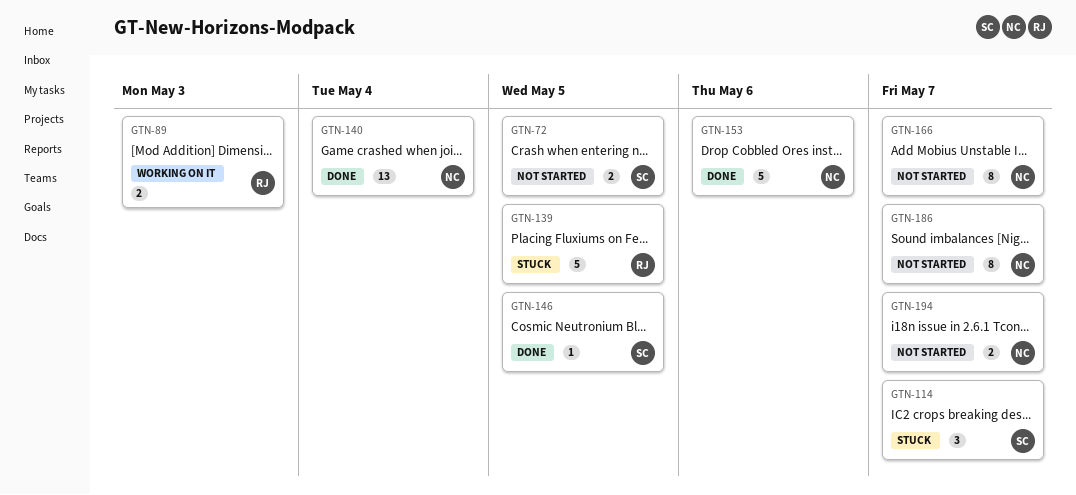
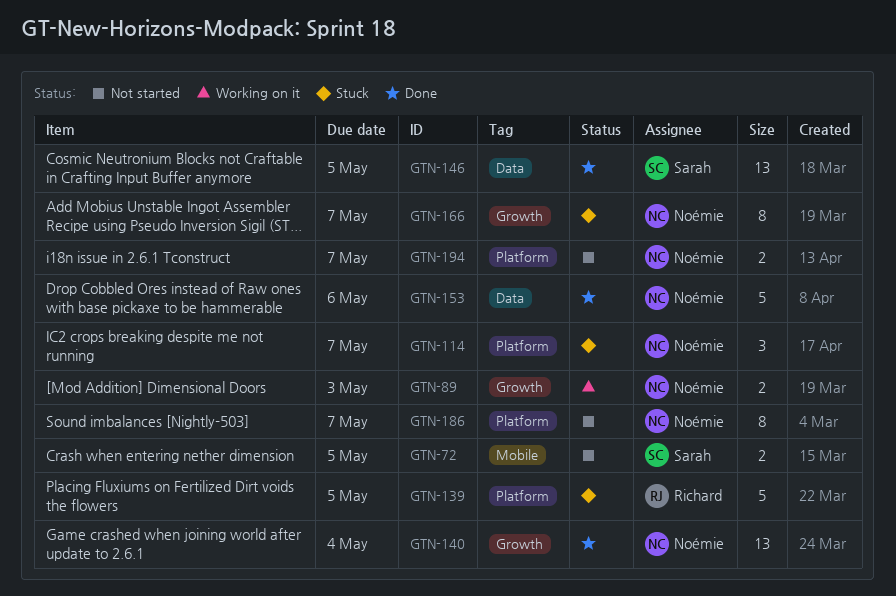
GTN-89, owner: Richard -> Noémie
GTN-114, owner: Sarah -> Noémie
GTN-146, estimate: 1 -> 13
GTN-166, status: Not started -> Stuck

